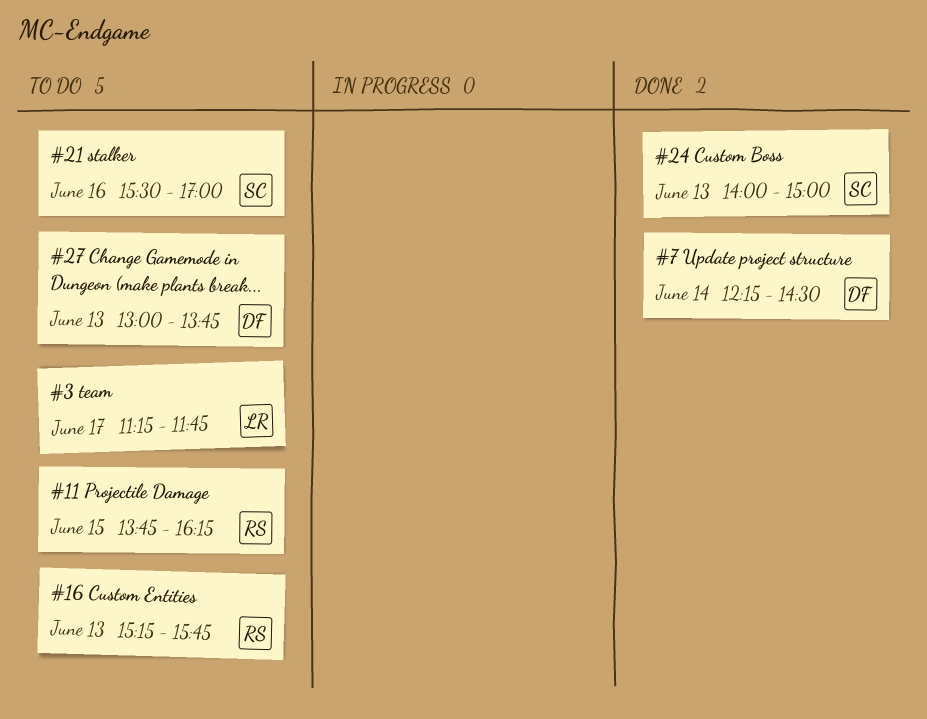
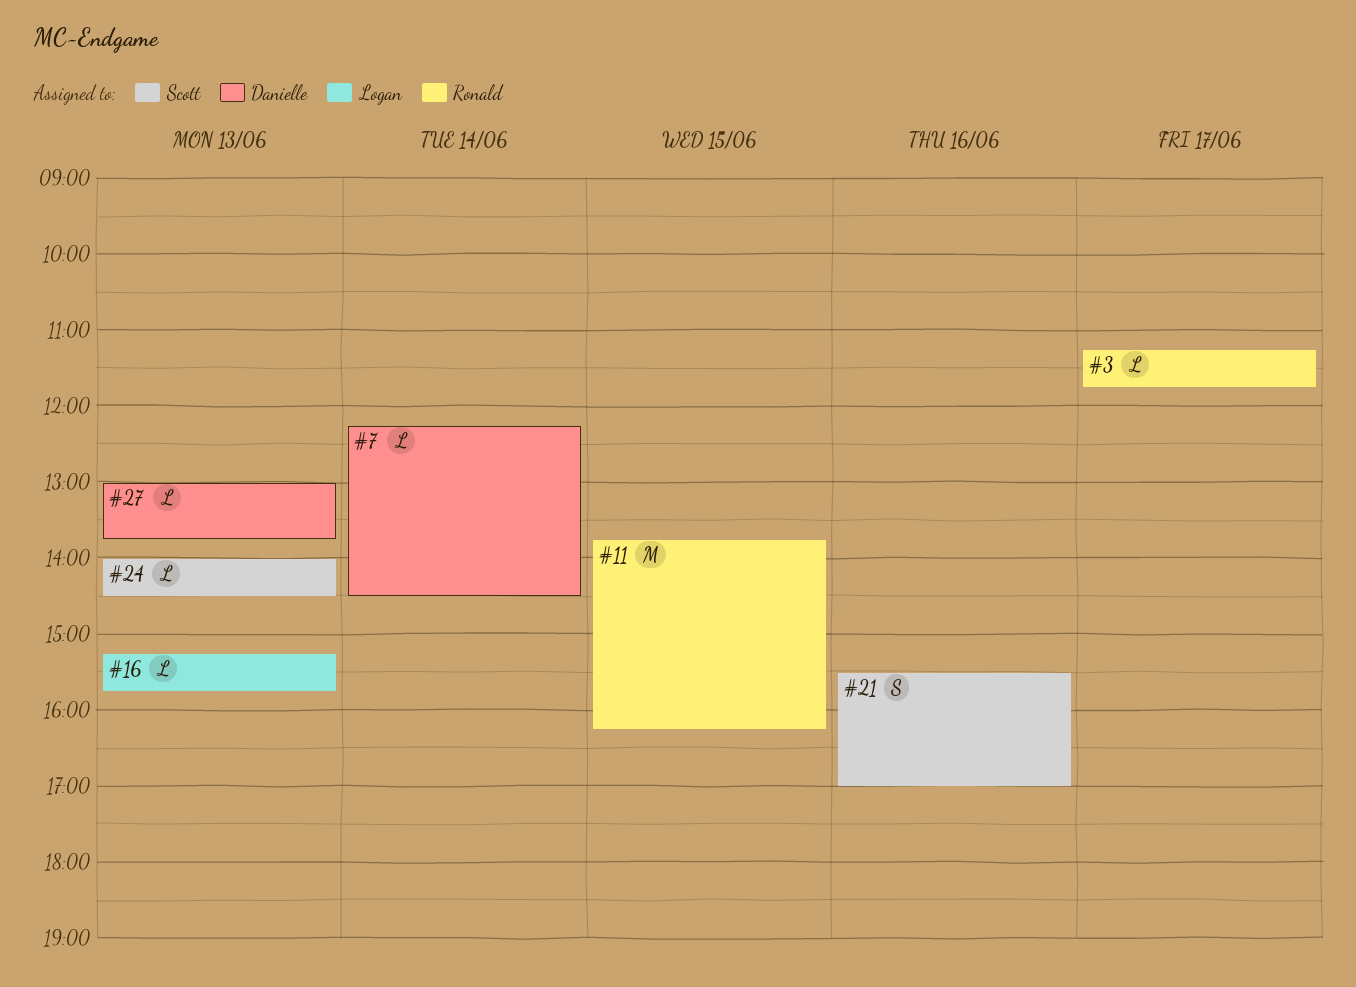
#3, owner: Logan -> Ronald
#16, owner: Ronald -> Logan
#24, ends: 15:00 -> 14:30

